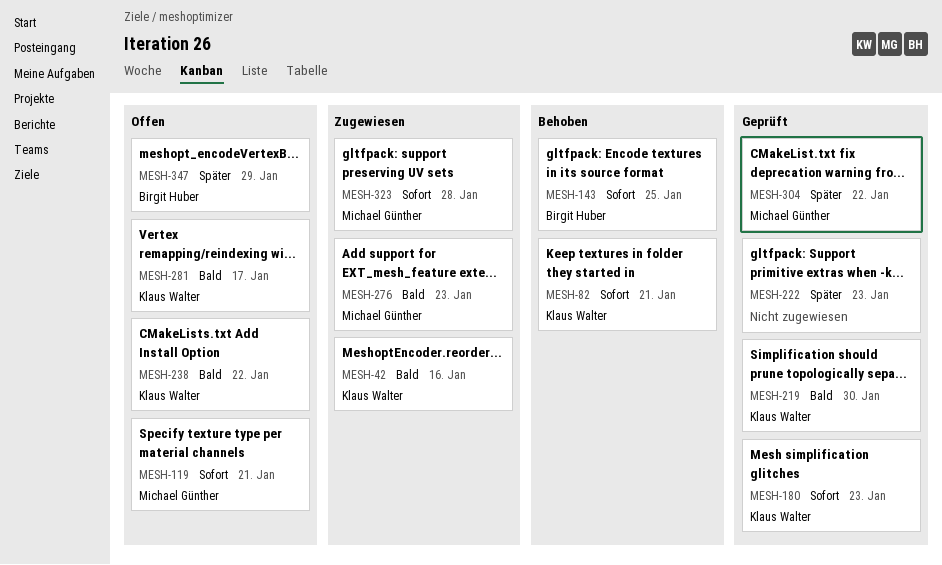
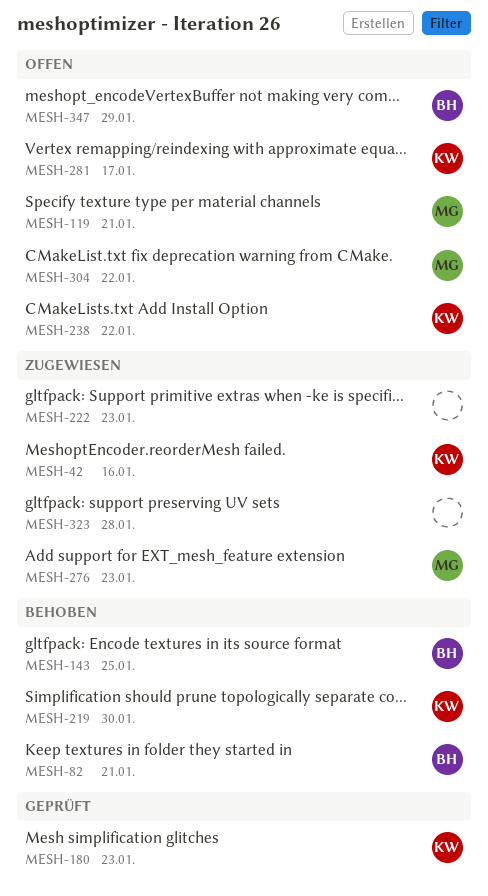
MESH-82, owner: Klaus Walter -> Birgit Huber
MESH-219, status: Geprüft -> Behoben
MESH-222, status: Geprüft -> Zugewiesen
MESH-304, status: Geprüft -> Offen
MESH-323, owner: Michael Günther -> none

